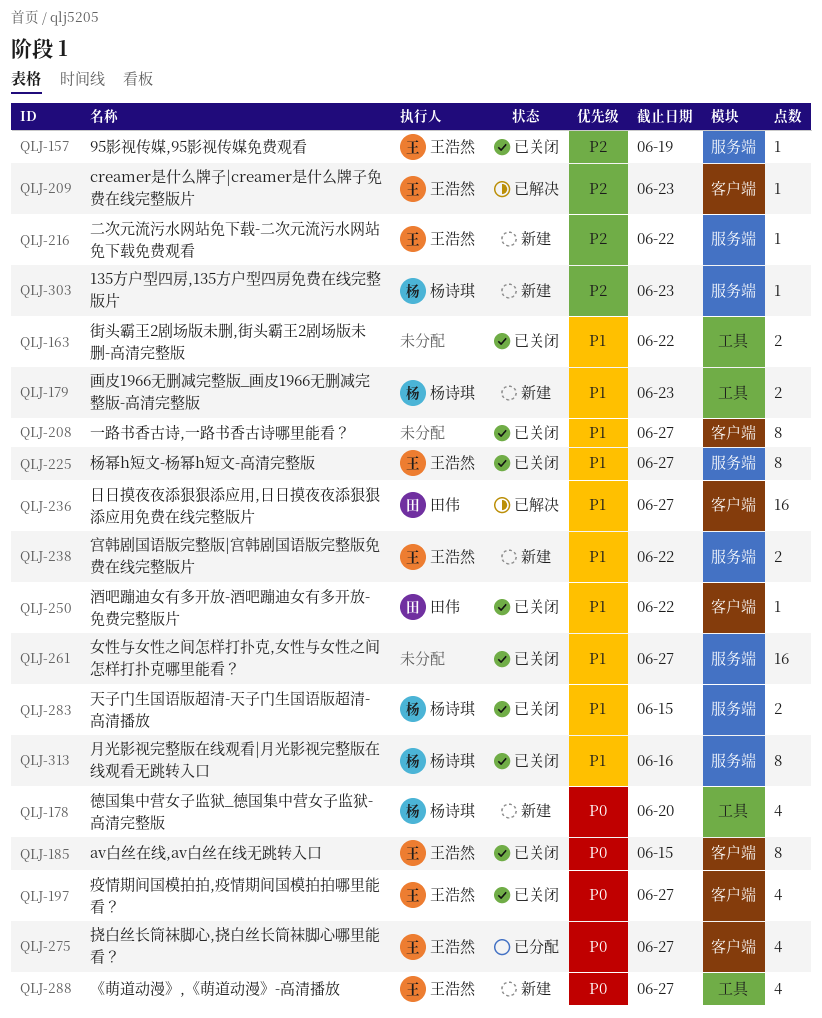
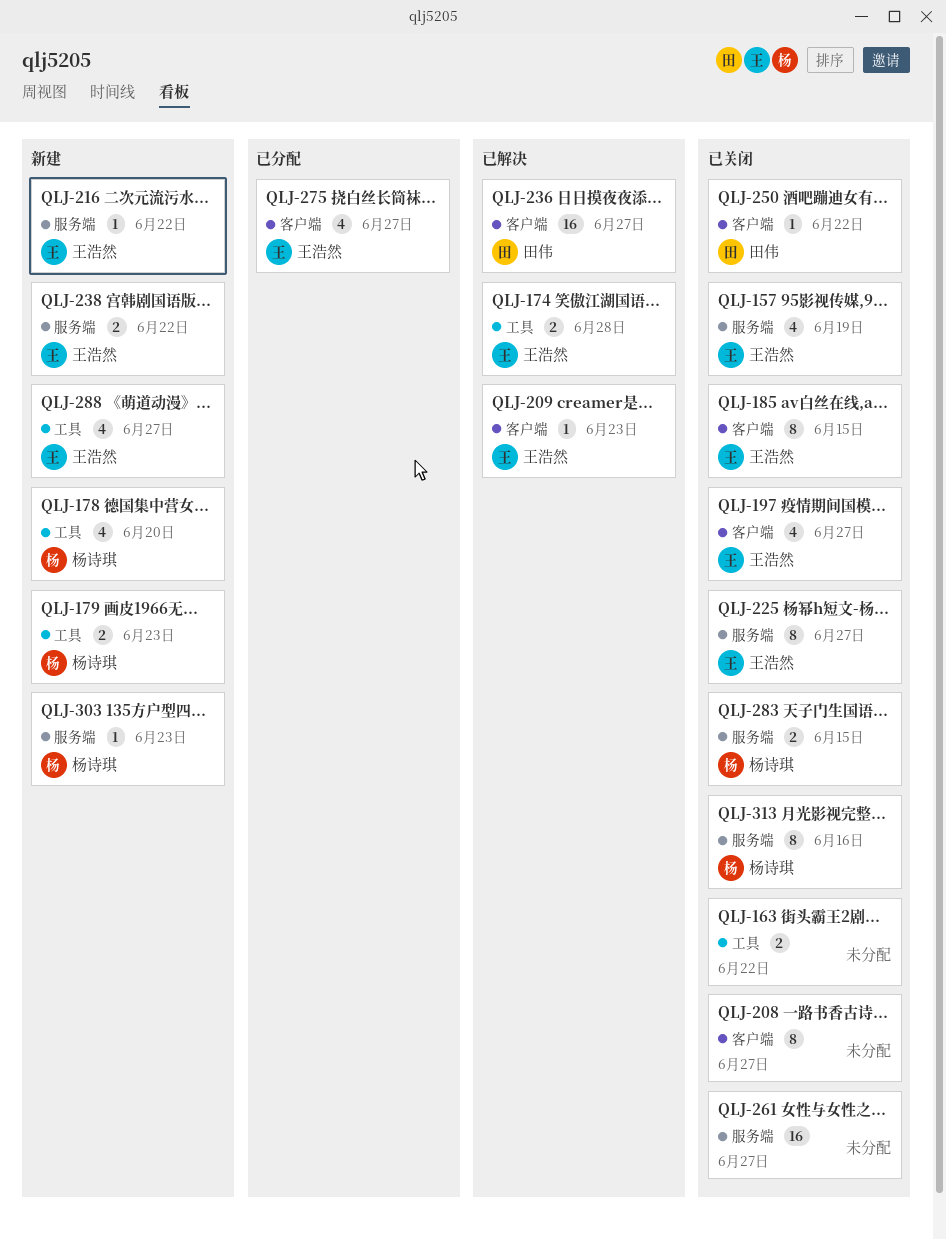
QLJ-157, estimate: 1 -> 4
QLJ-174: none -> present

